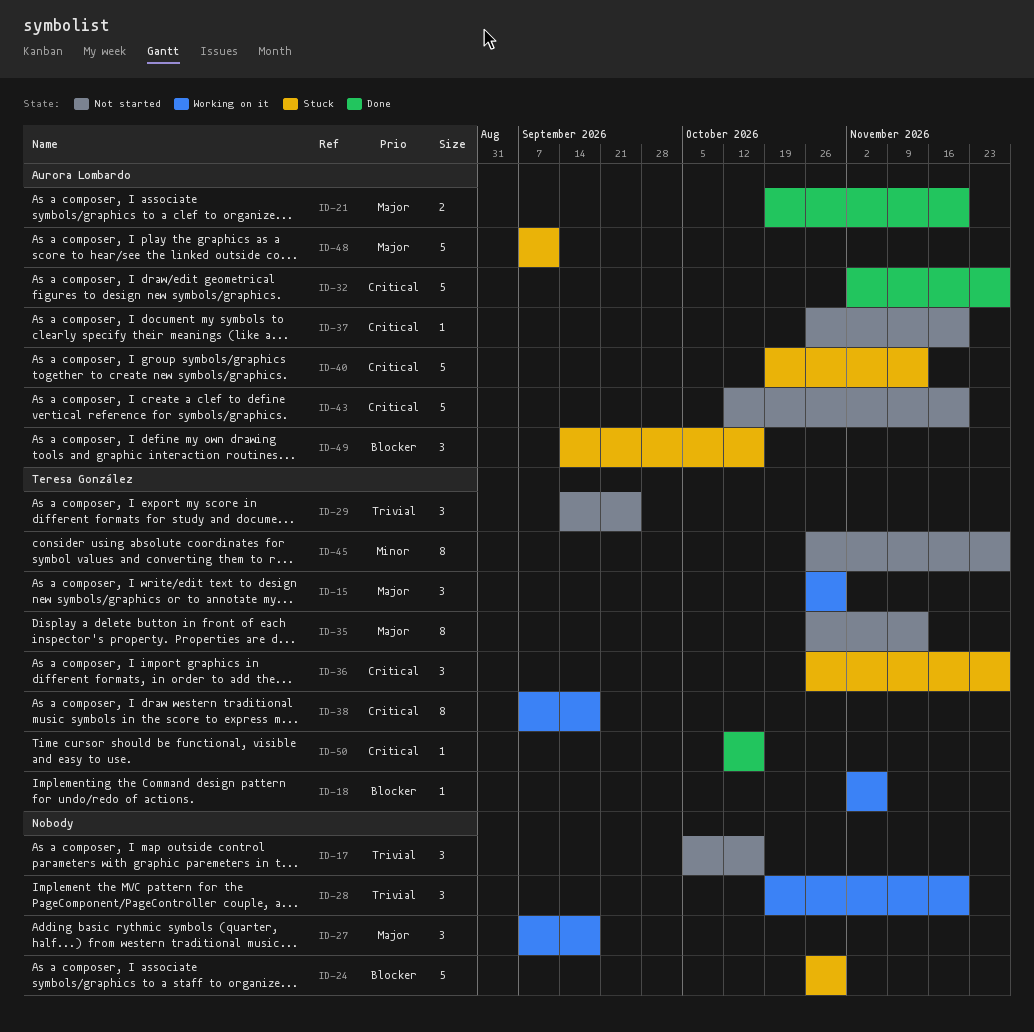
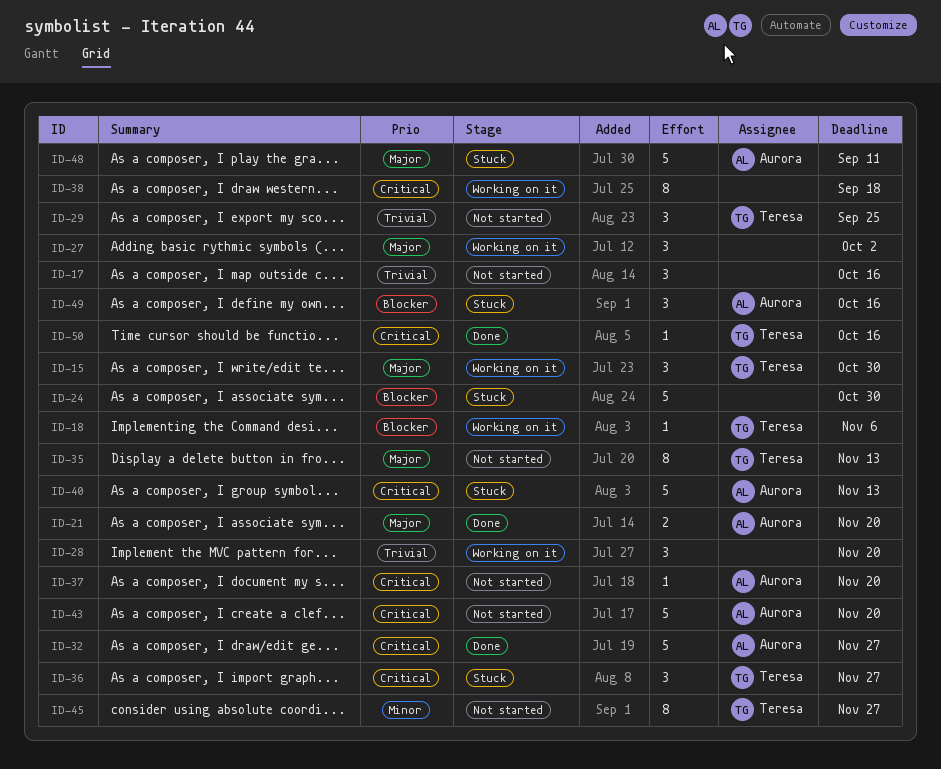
ID-27, due: Sep 18 -> Oct 2
ID-38, owner: Teresa González -> none

